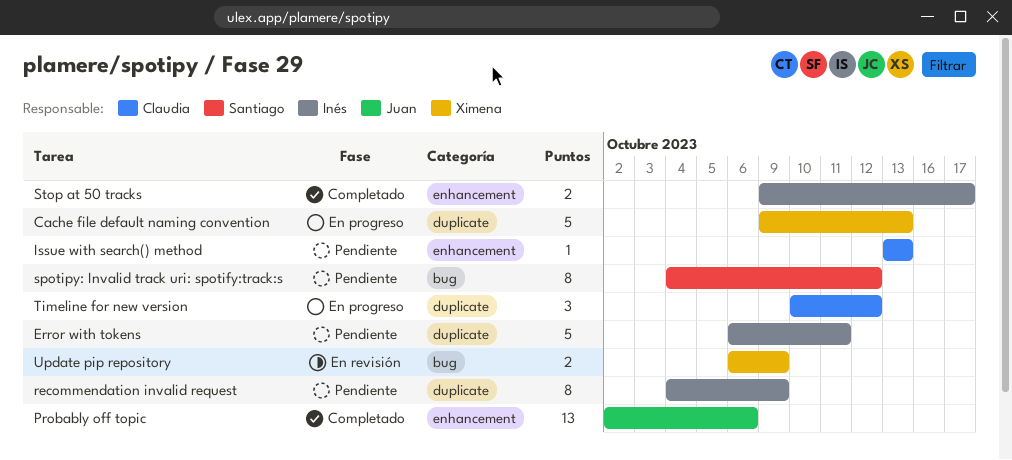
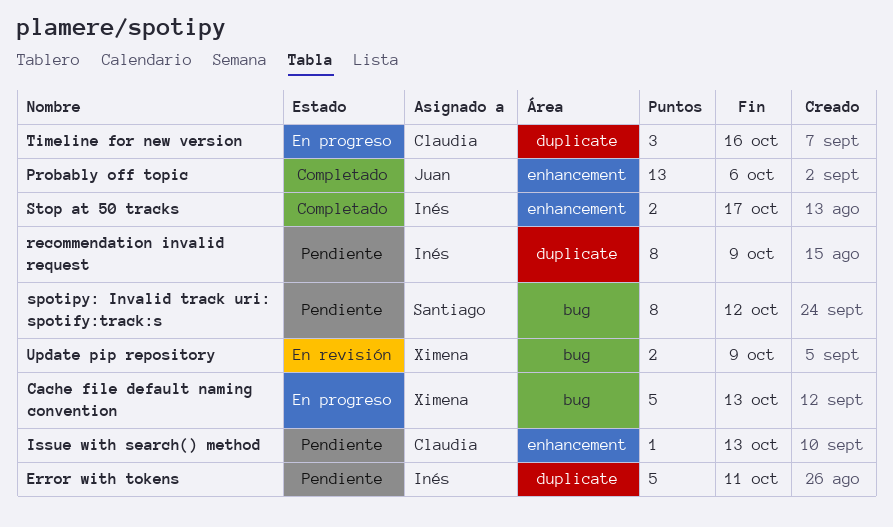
Cache file default naming convention, label: duplicate -> bug
Timeline for new version, due: Oct 12 -> Oct 16

